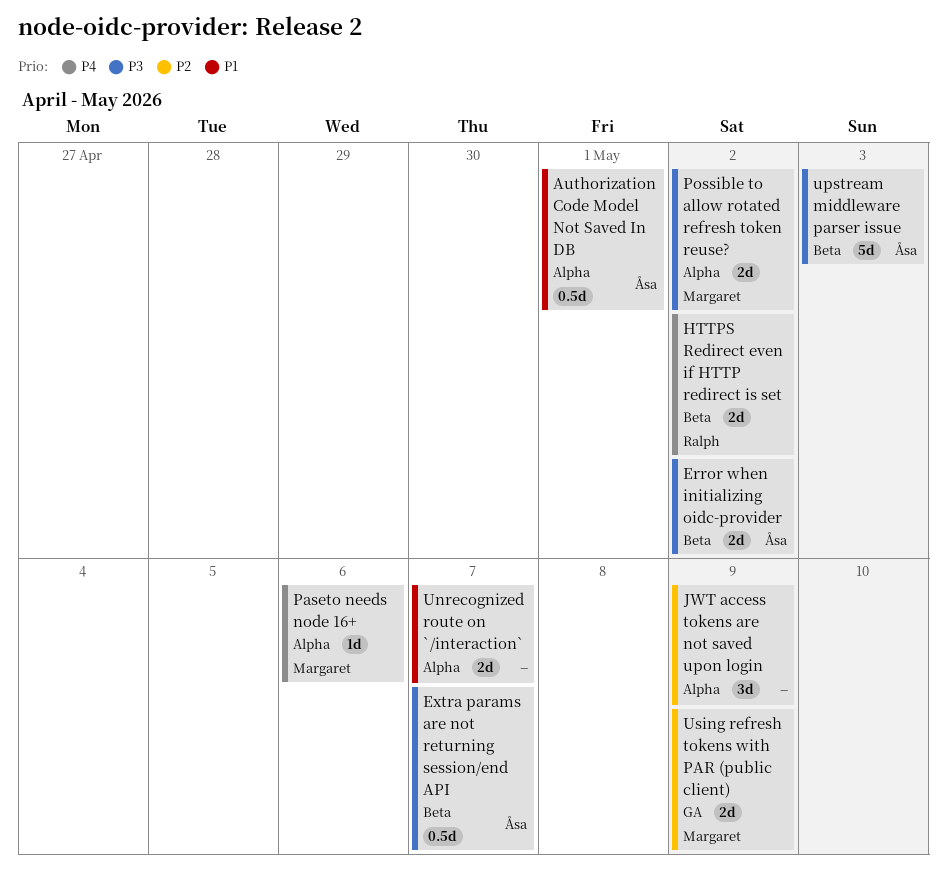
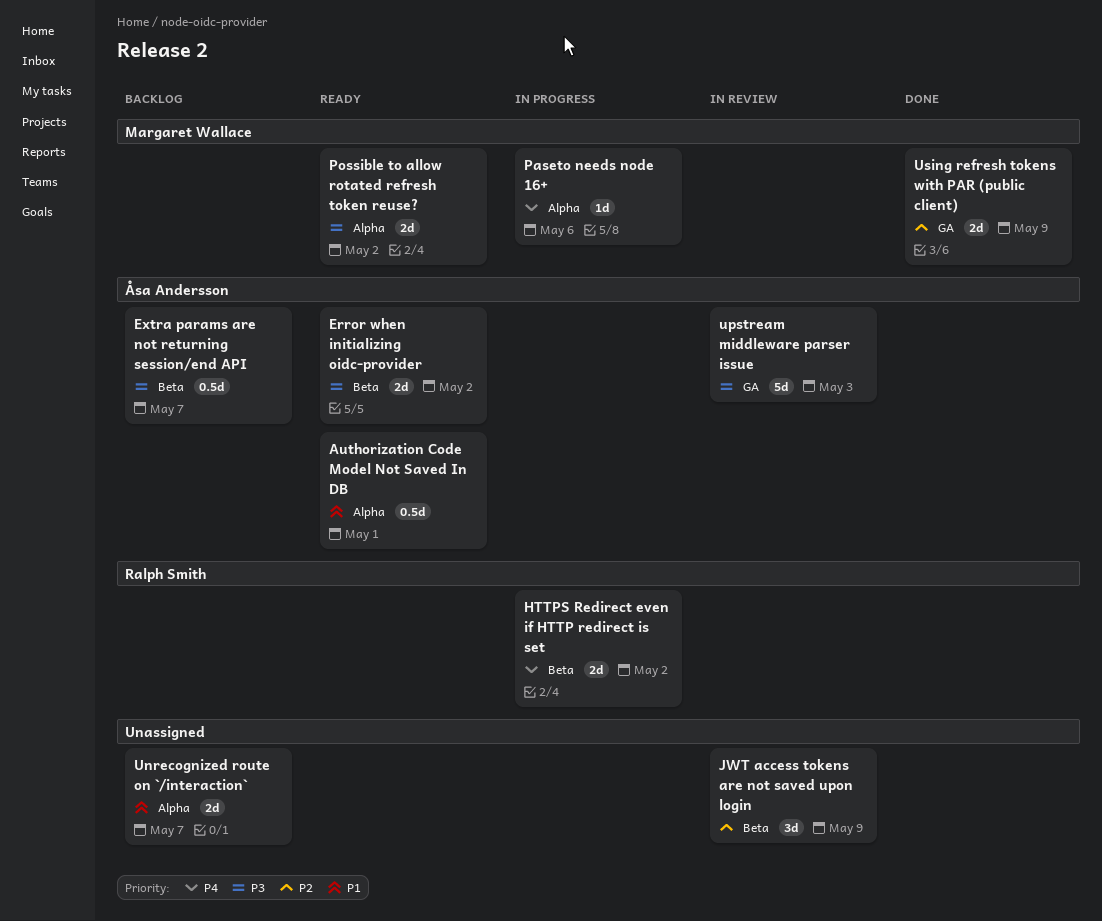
JWT access tokens are not saved upon login, label: Alpha -> Beta
upstream middleware parser issue, label: Beta -> GA

